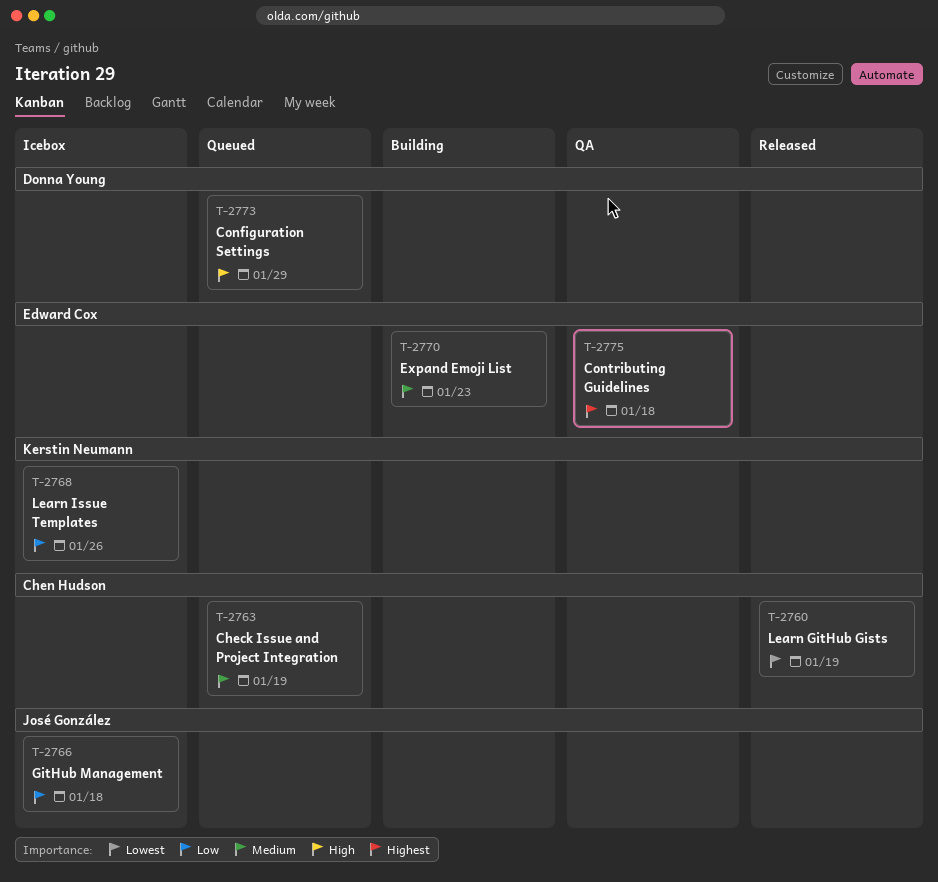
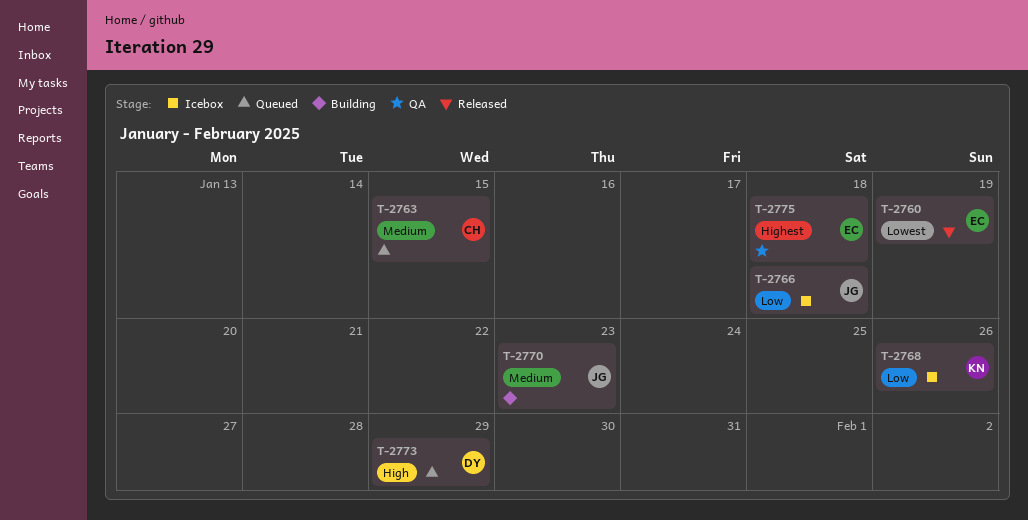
T-2760, owner: Chen Hudson -> Edward Cox
T-2763, due: Jan 19 -> Jan 15
T-2770, owner: Edward Cox -> José González

